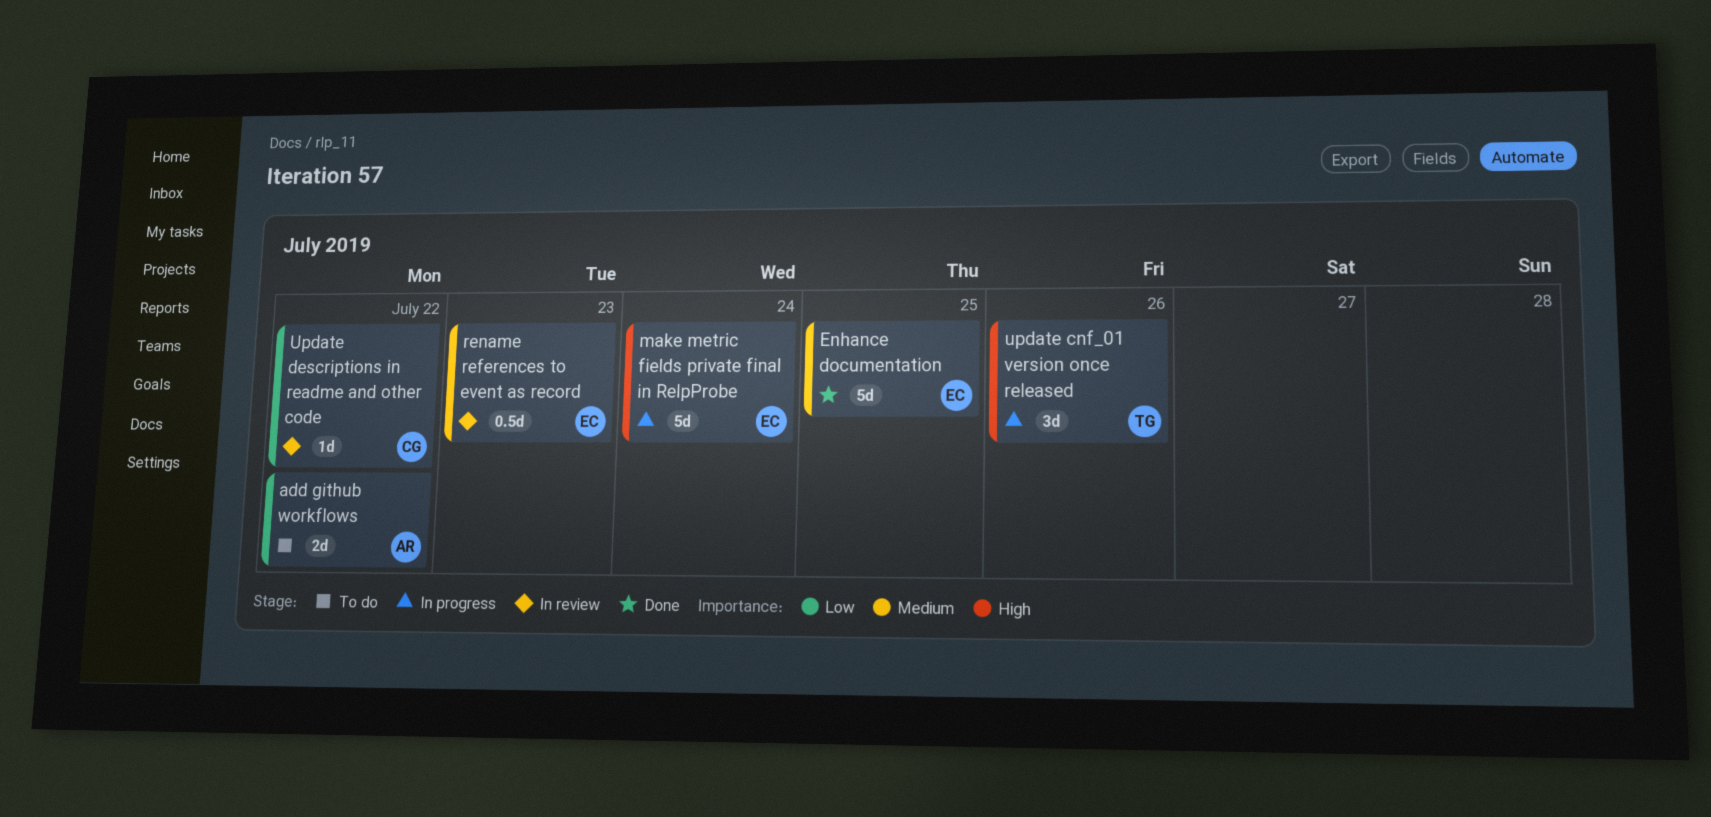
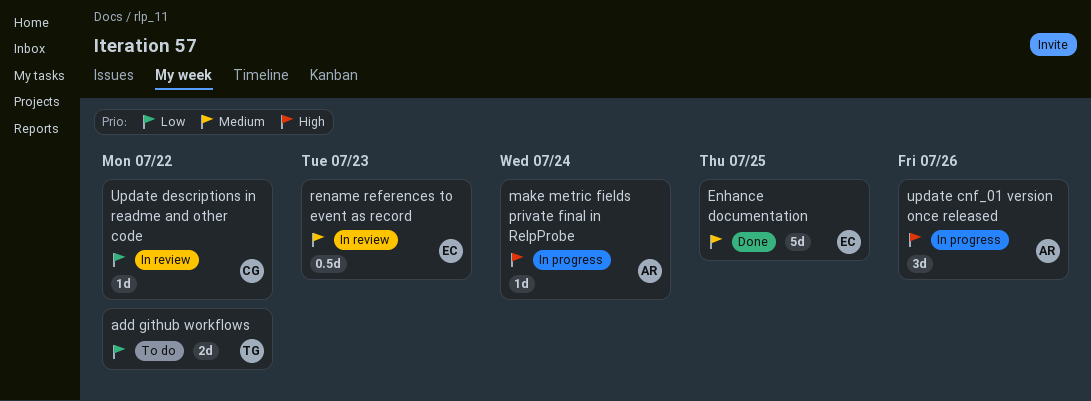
add github workflows, owner: AR -> TG
make metric fields private final in RelpProbe, owner: EC -> AR
make metric fields private final in RelpProbe, estimate: 5d -> 1d
update cnf_01 version once released, owner: TG -> AR

